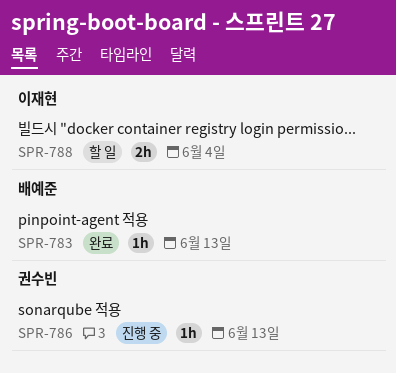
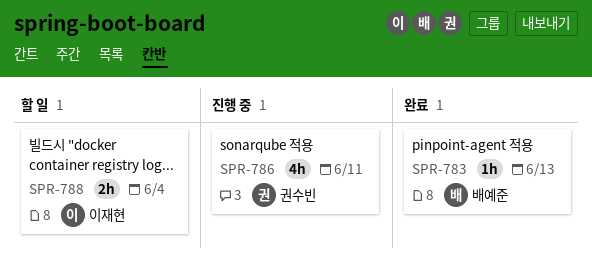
SPR-786, estimate: 1h -> 4h
SPR-786, due: Jun 13 -> Jun 11

